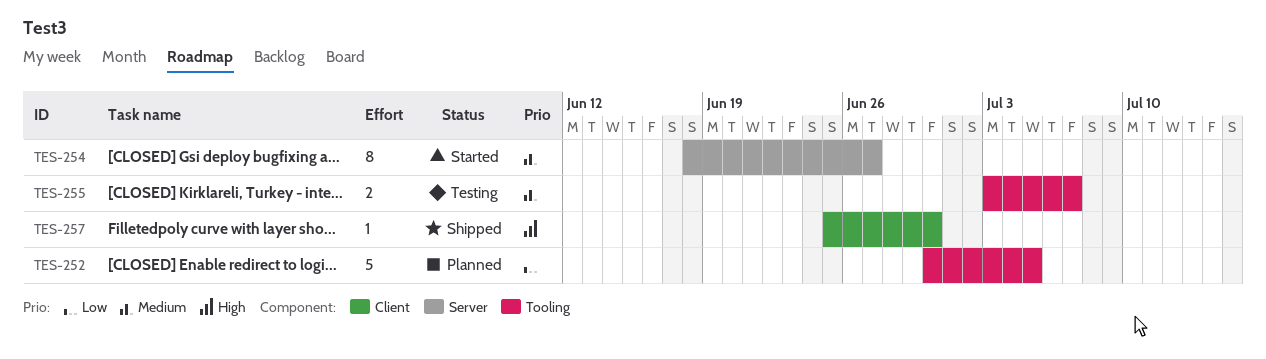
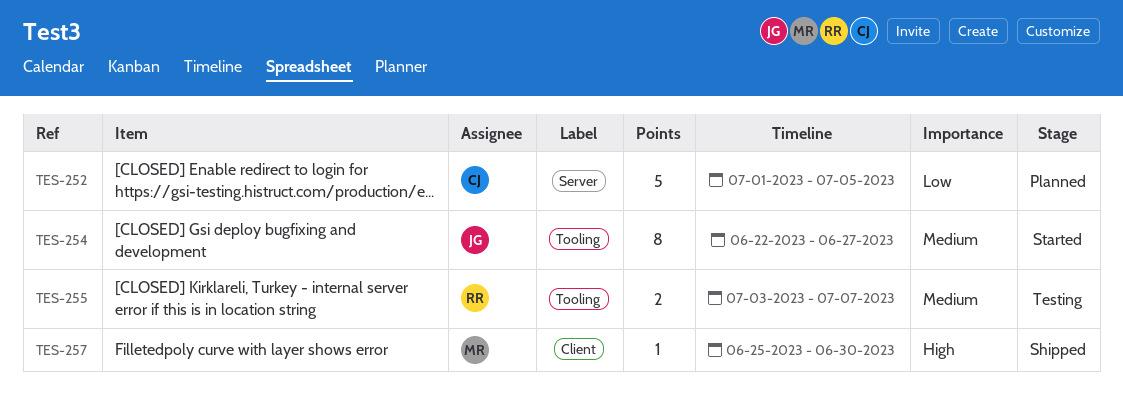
TES-252, label: Tooling -> Server
TES-252, start: Jun 30 -> Jul 1
TES-254, label: Server -> Tooling
TES-254, start: Jun 18 -> Jun 22

